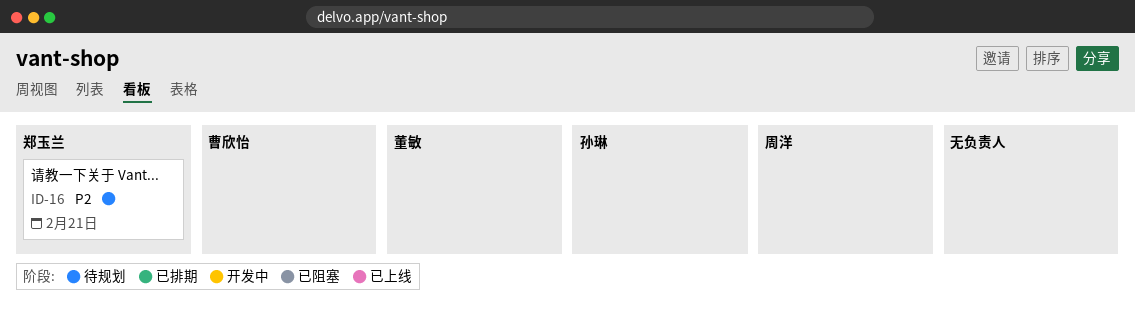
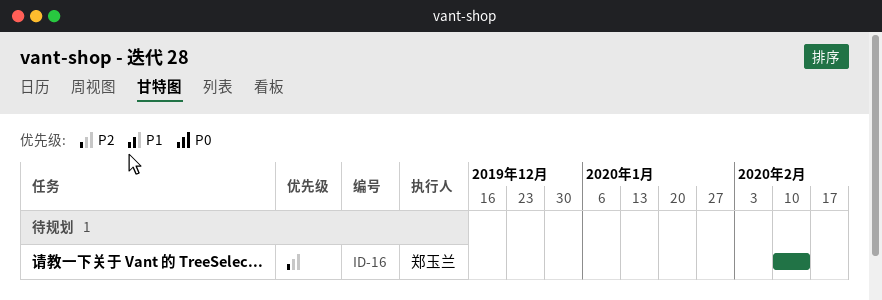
ID-16, due: Feb 21 -> Feb 14

